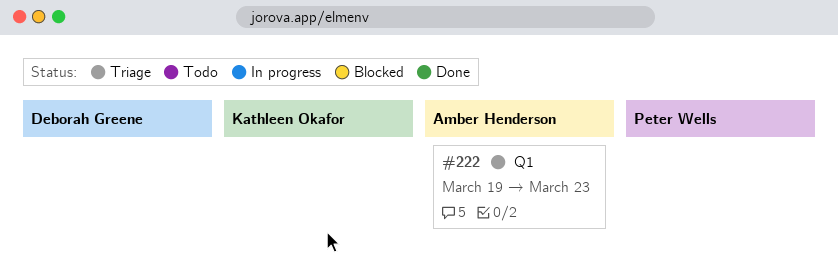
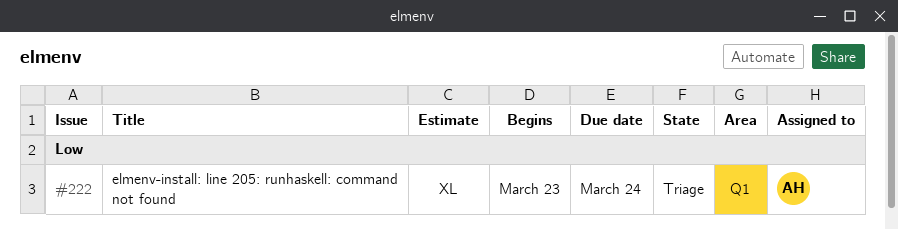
#222, start: Mar 19 -> Mar 23
#222, due: Mar 23 -> Mar 24

